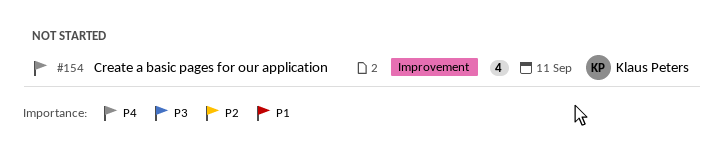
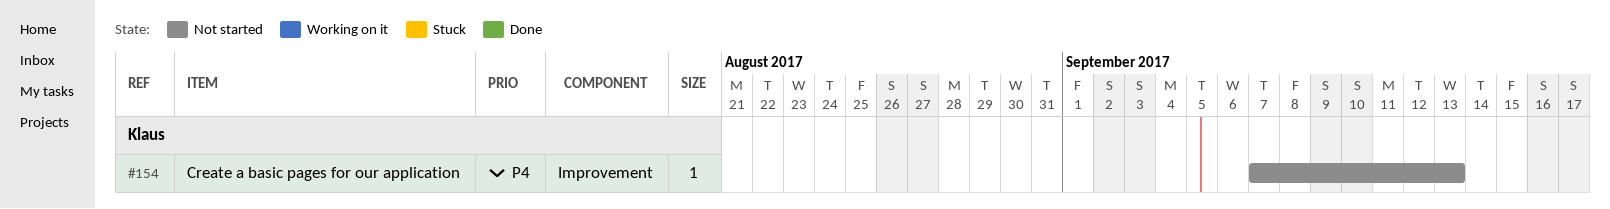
#154, estimate: 4 -> 1
#154, due: Sep 11 -> Sep 13

